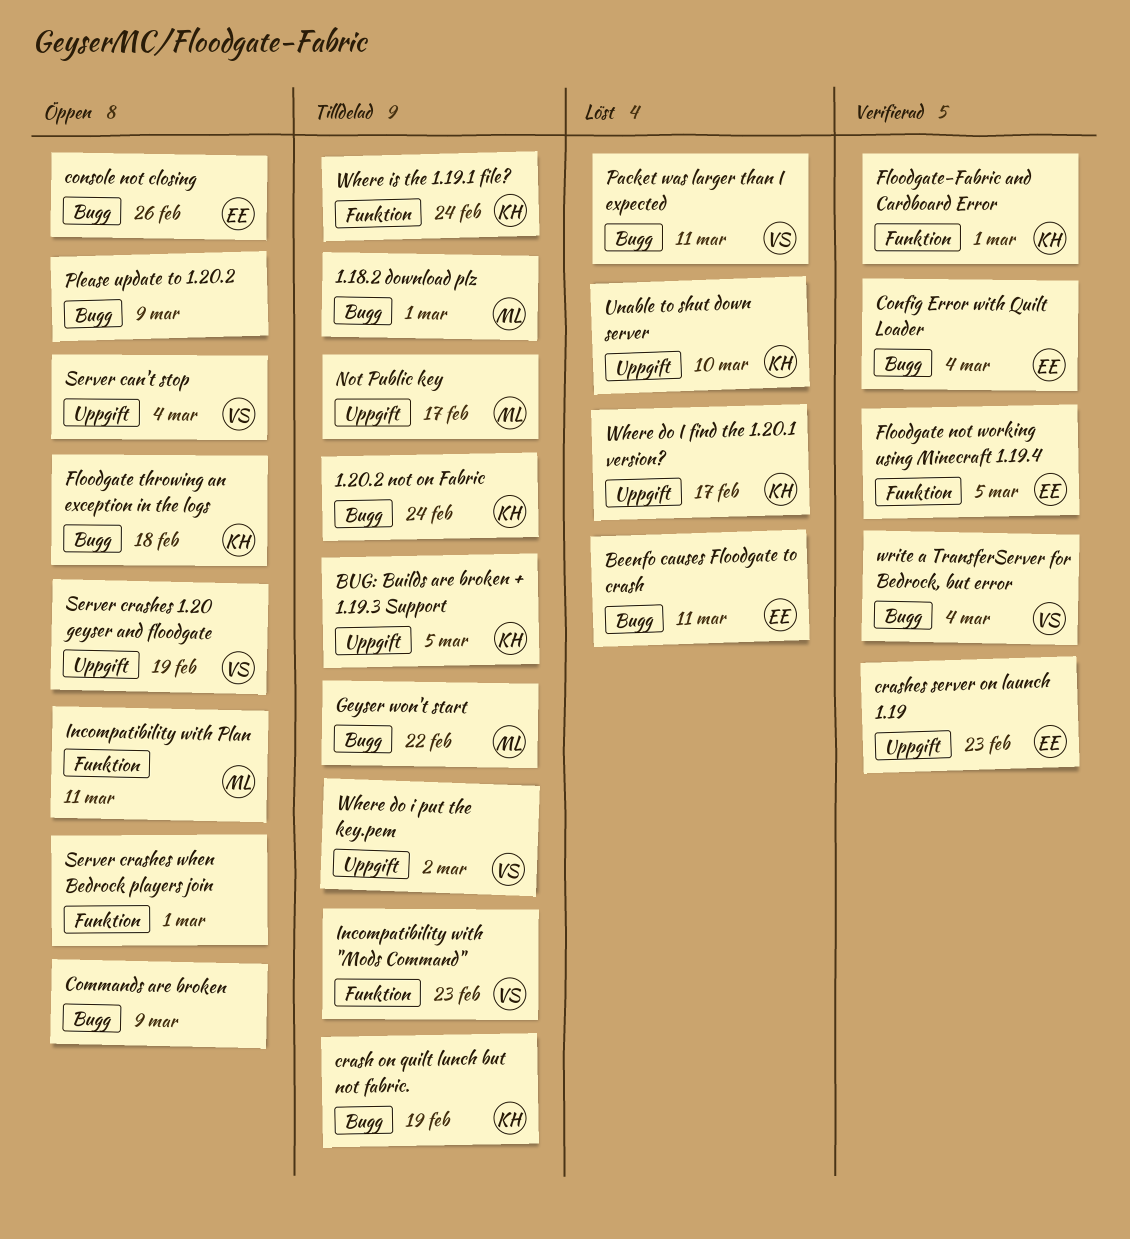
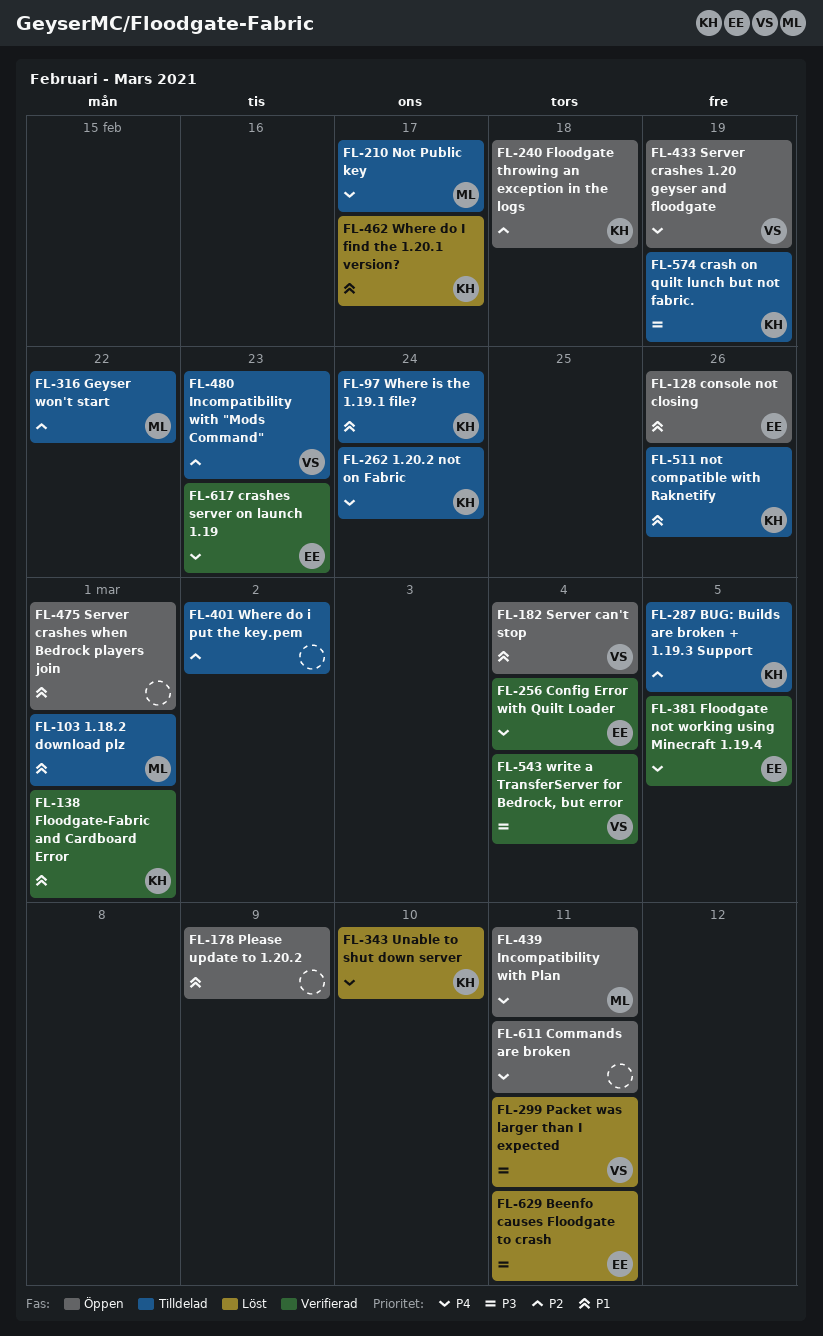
Commands are broken, due: Mar 9 -> Mar 11
not compatible with Raknetify: none -> present
Where do i put the key.pem, owner: VS -> none

